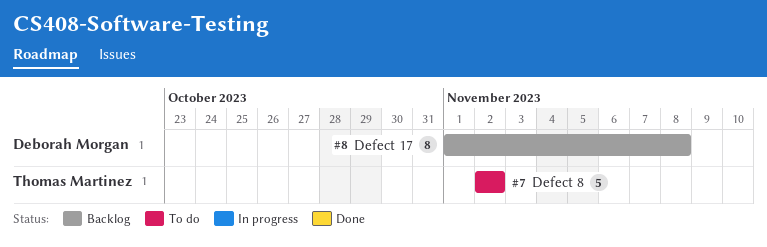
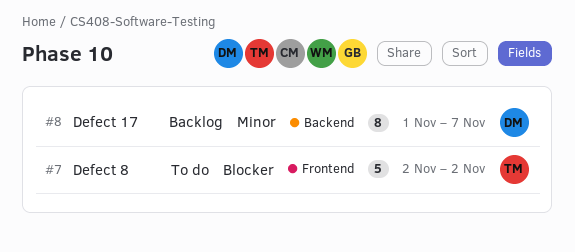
#8, due: Nov 8 -> Nov 7

